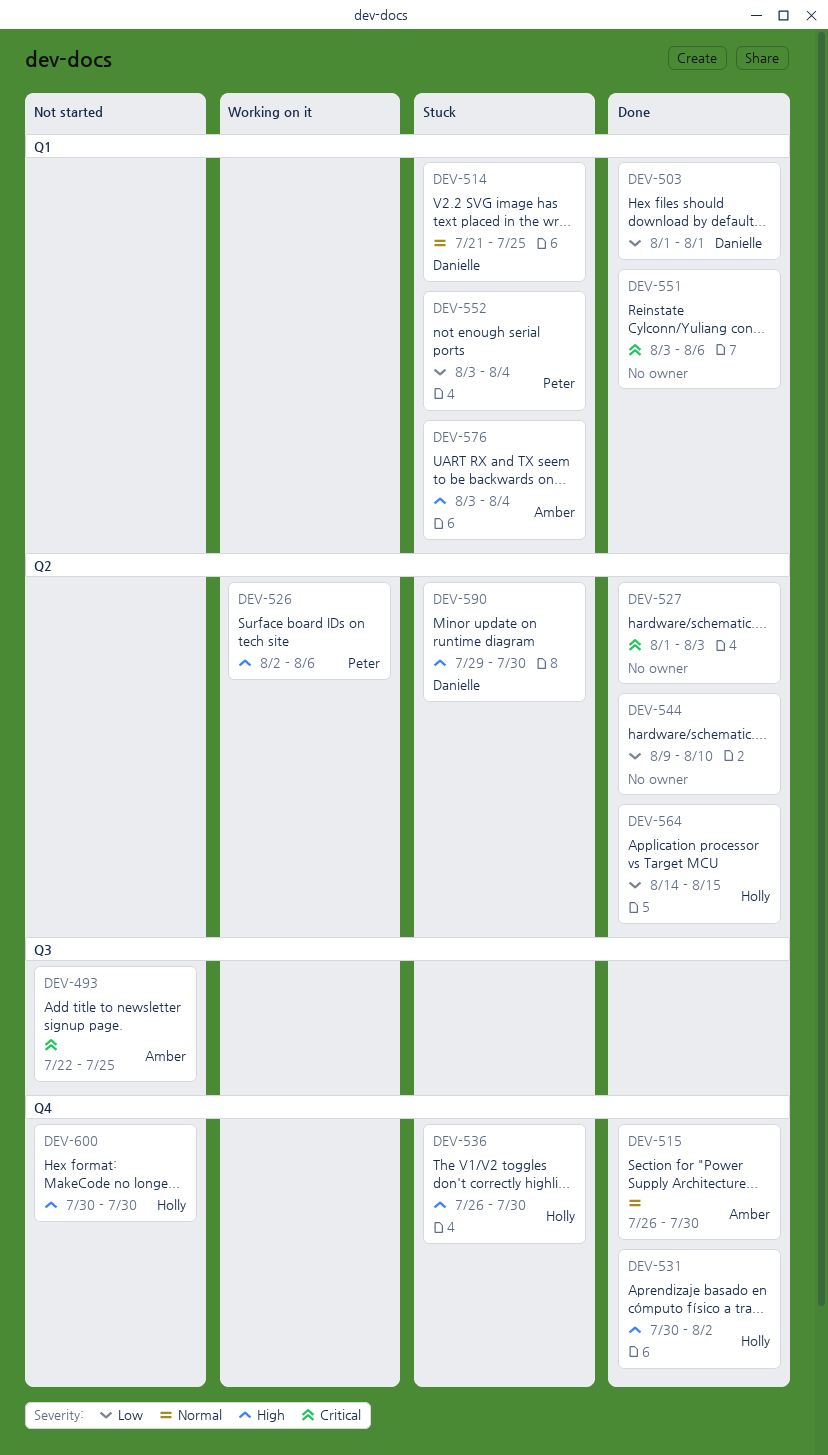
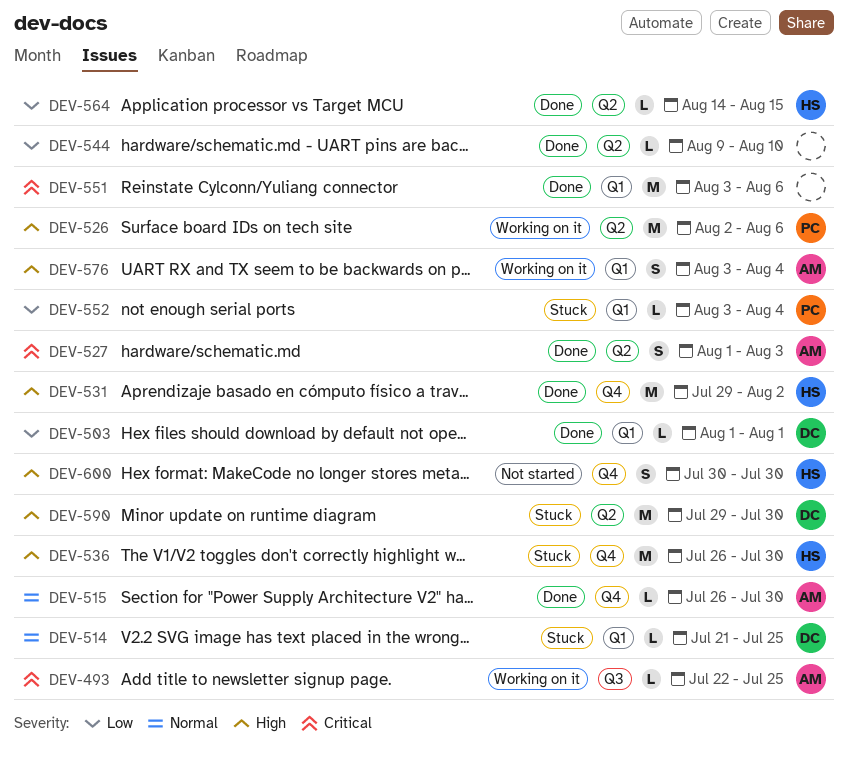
DEV-493, status: Not started -> Working on it
DEV-527, owner: none -> Amber
DEV-531, start: Jul 30 -> Jul 29
DEV-576, status: Stuck -> Working on it

